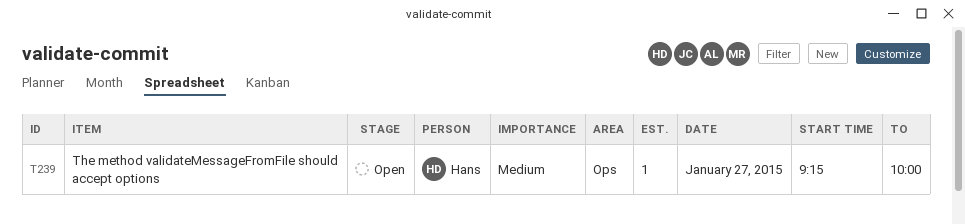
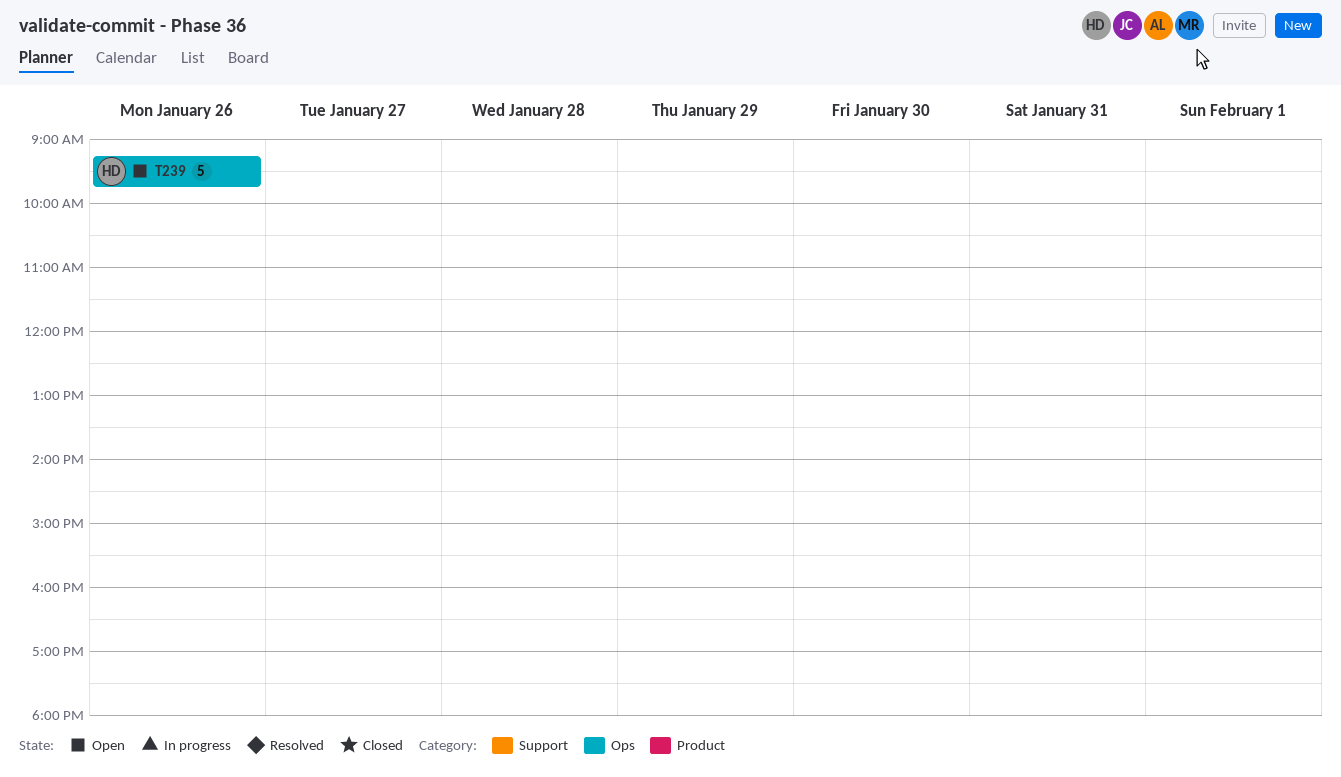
T239, estimate: 1 -> 5
T239, day: Jan 27 -> Jan 26
T239, ends: 10:00 -> 09:45

